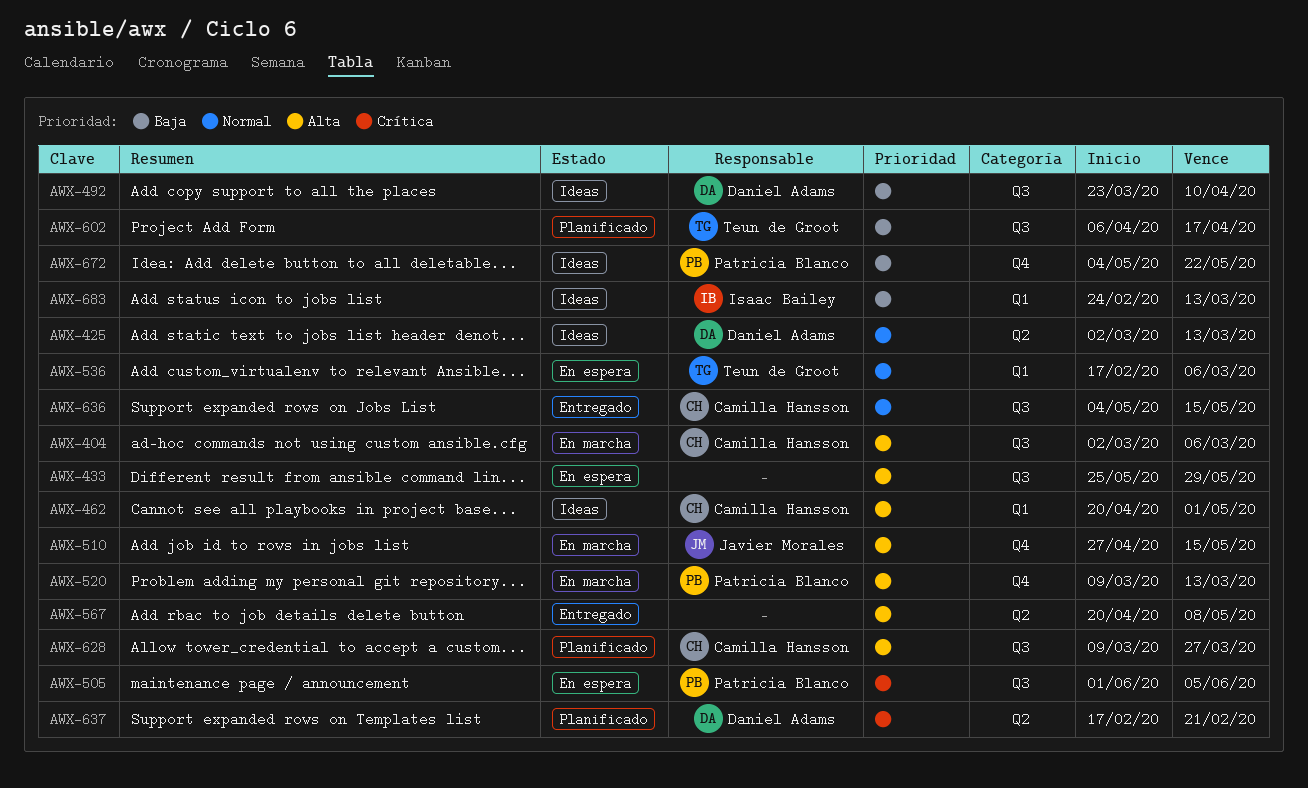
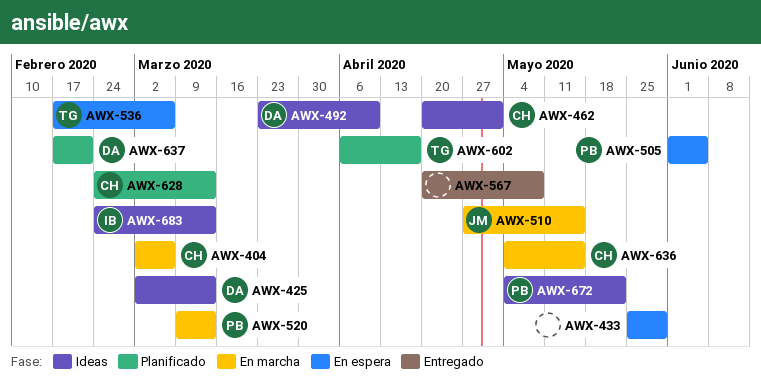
AWX-628, start: Mar 9 -> Feb 24
AWX-628, due: Mar 27 -> Mar 13
AWX-636, status: Entregado -> En marcha

